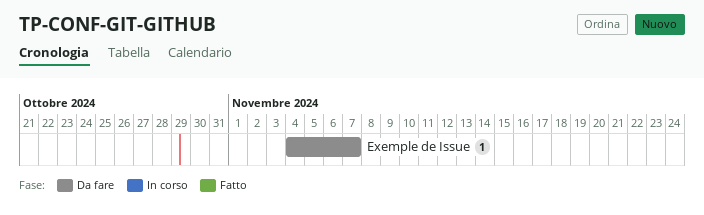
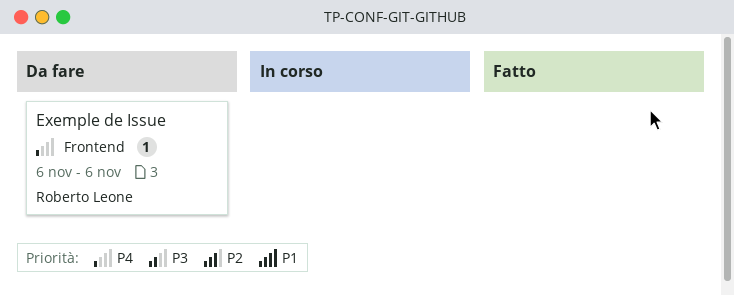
Exemple de Issue, start: Nov 4 -> Nov 6
Exemple de Issue, due: Nov 7 -> Nov 6

